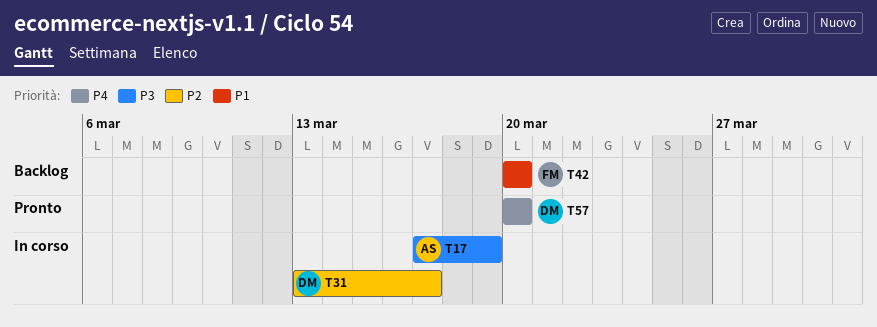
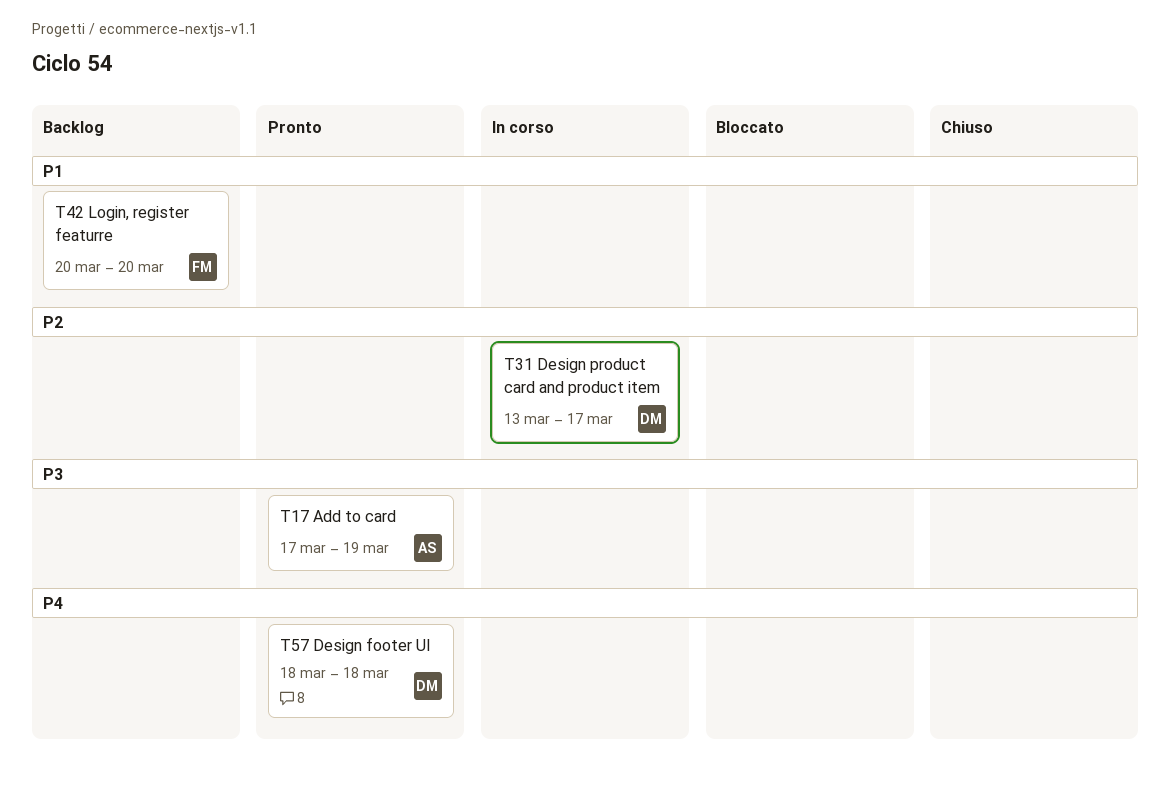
T17, status: In corso -> Pronto
T57, start: Mar 20 -> Mar 18
T57, due: Mar 20 -> Mar 18

